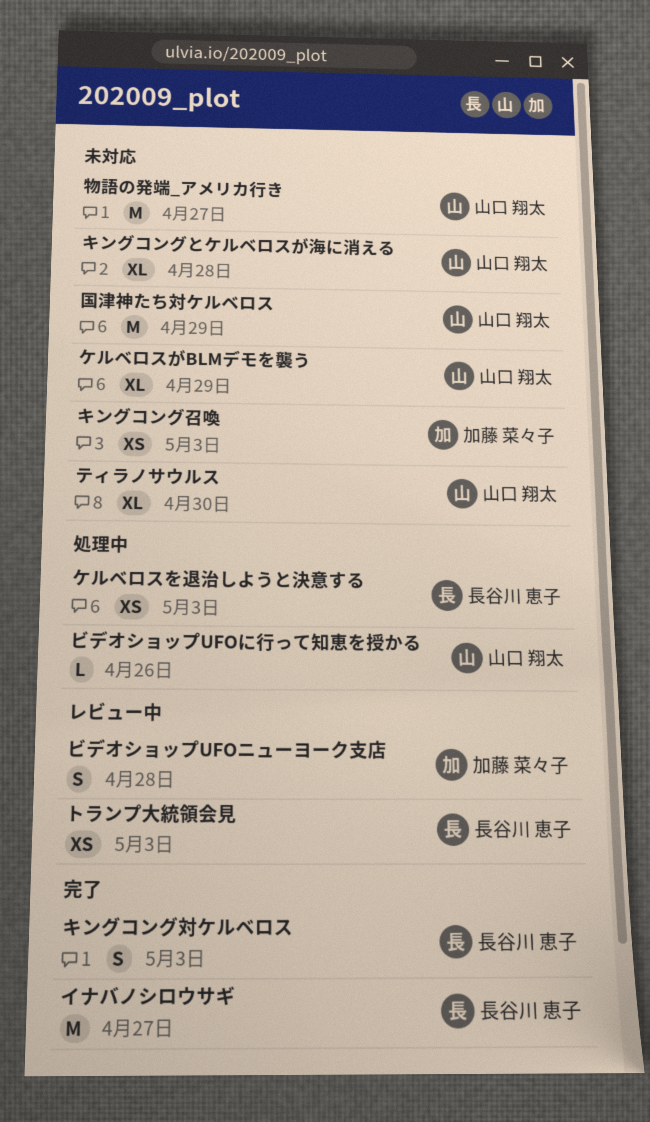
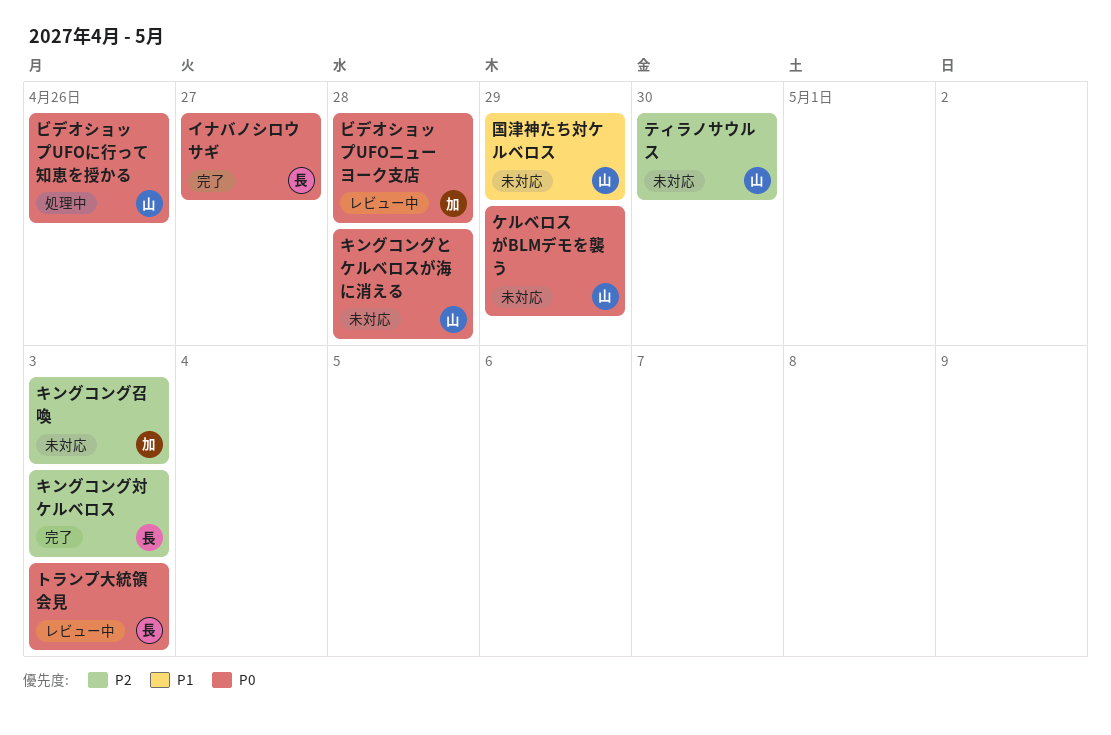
ケルベロスを退治しようと決意する: present -> none
物語の発端_アメリカ行き: present -> none

